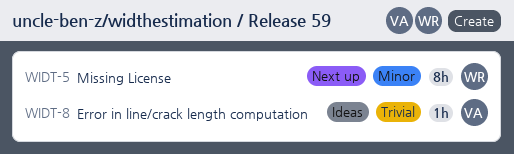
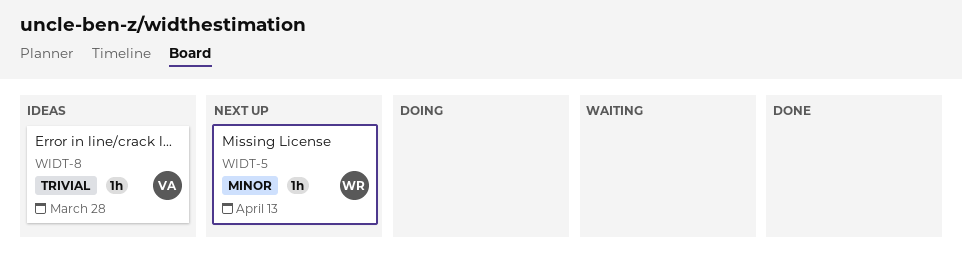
WIDT-5, estimate: 8h -> 1h

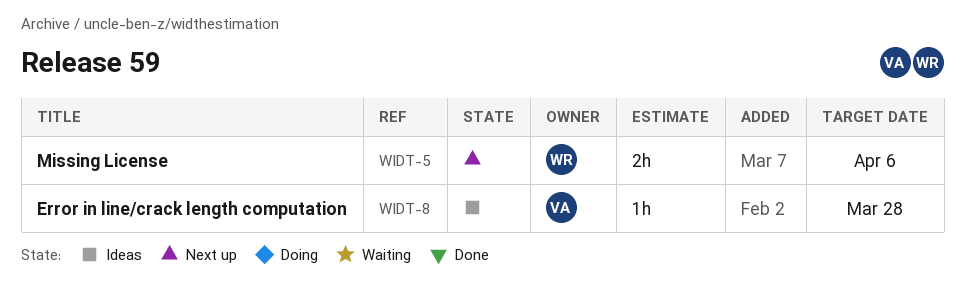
WIDT-5, estimate: 1h -> 2h
WIDT-5, due: Apr 13 -> Apr 6

